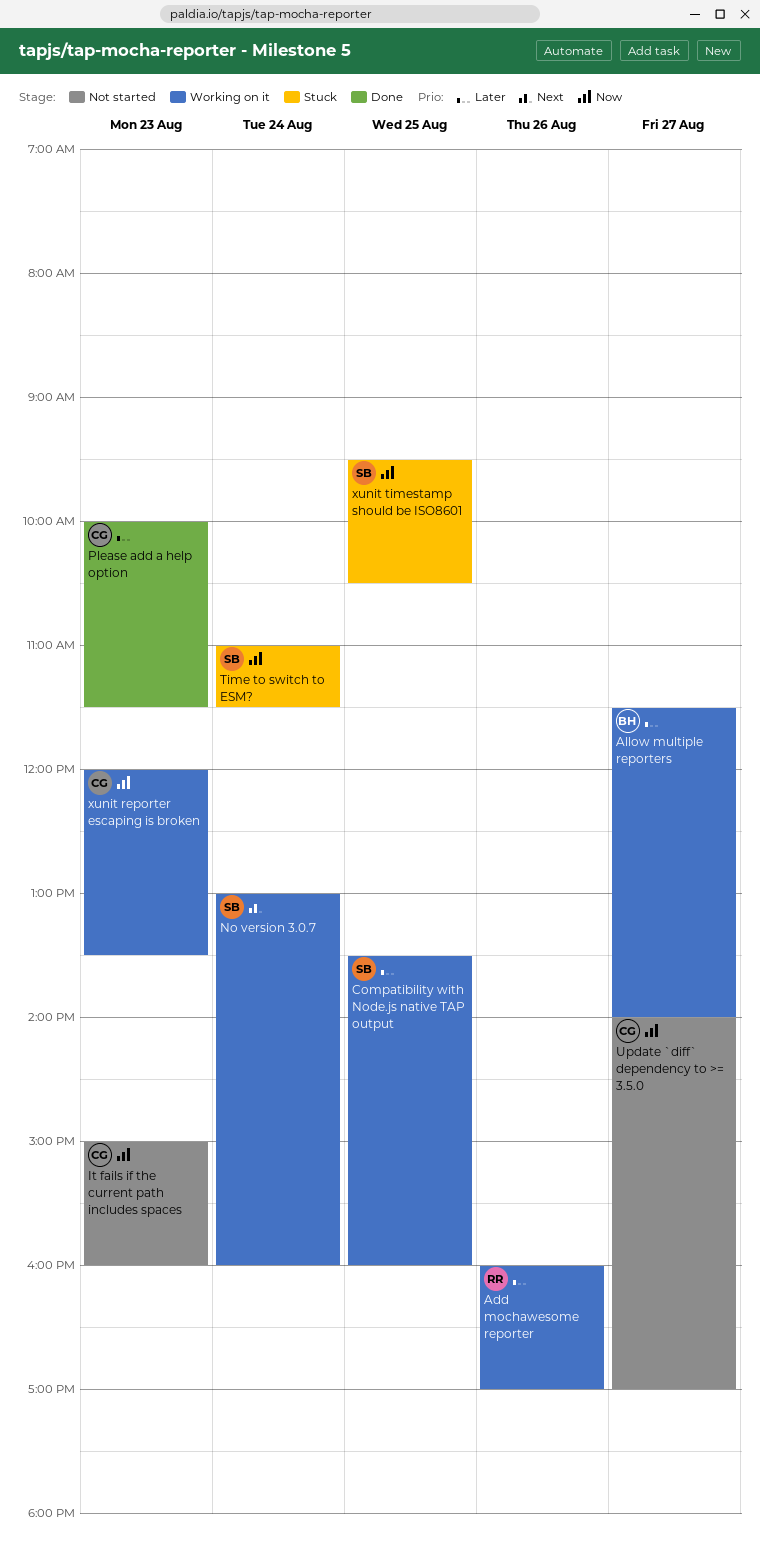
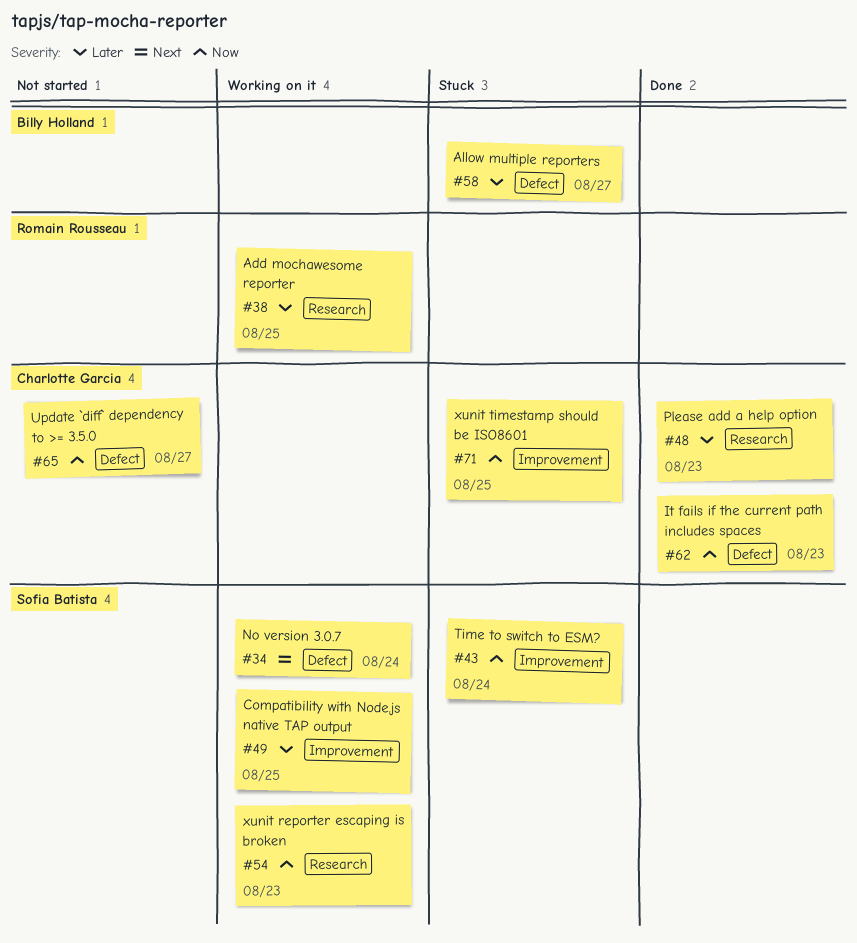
Add mochawesome reporter, day: Aug 26 -> Aug 25
Allow multiple reporters, status: Working on it -> Stuck
It fails if the current path includes spaces, status: Not started -> Done
xunit reporter escaping is broken, owner: Charlotte Garcia -> Sofia Batista
xunit timestamp should be ISO8601, owner: Sofia Batista -> Charlotte Garcia

